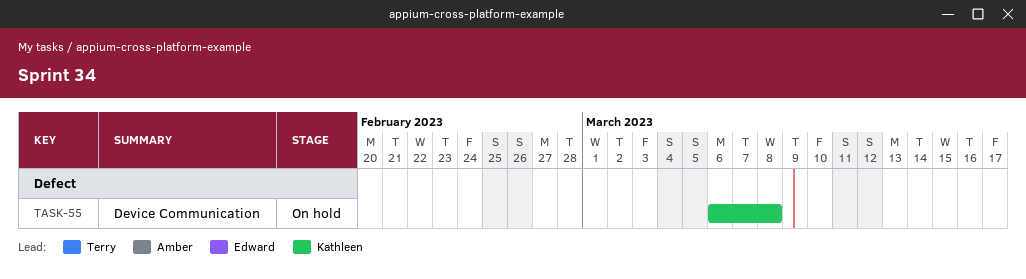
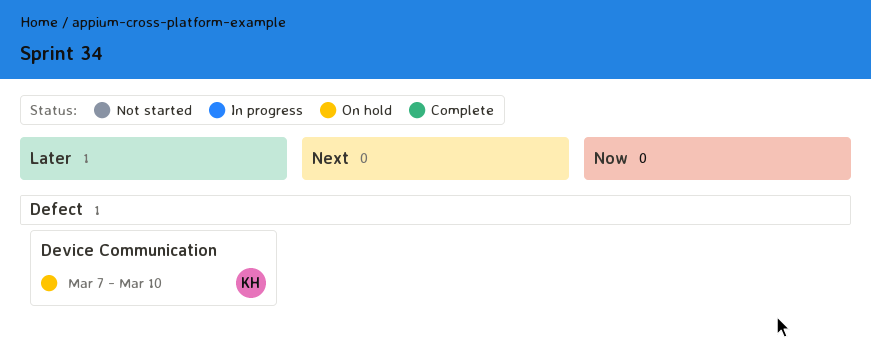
Device Communication, start: Mar 6 -> Mar 7
Device Communication, due: Mar 8 -> Mar 10

